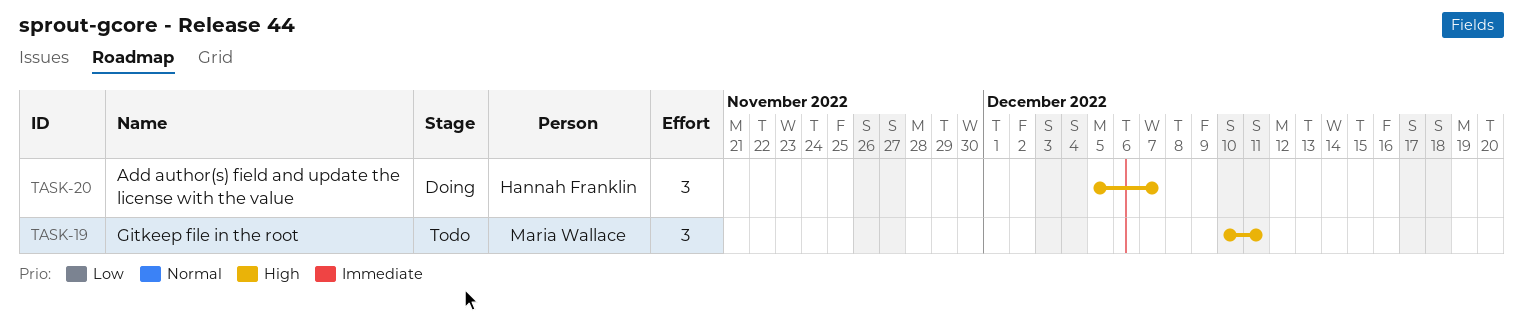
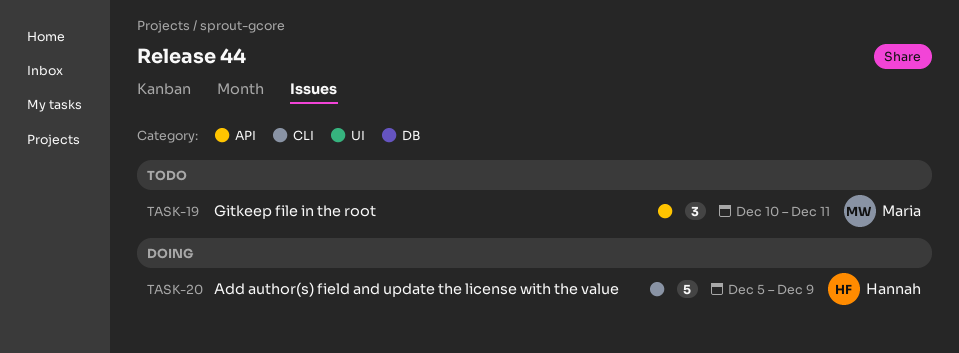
TASK-20, estimate: 3 -> 5
TASK-20, due: Dec 7 -> Dec 9

